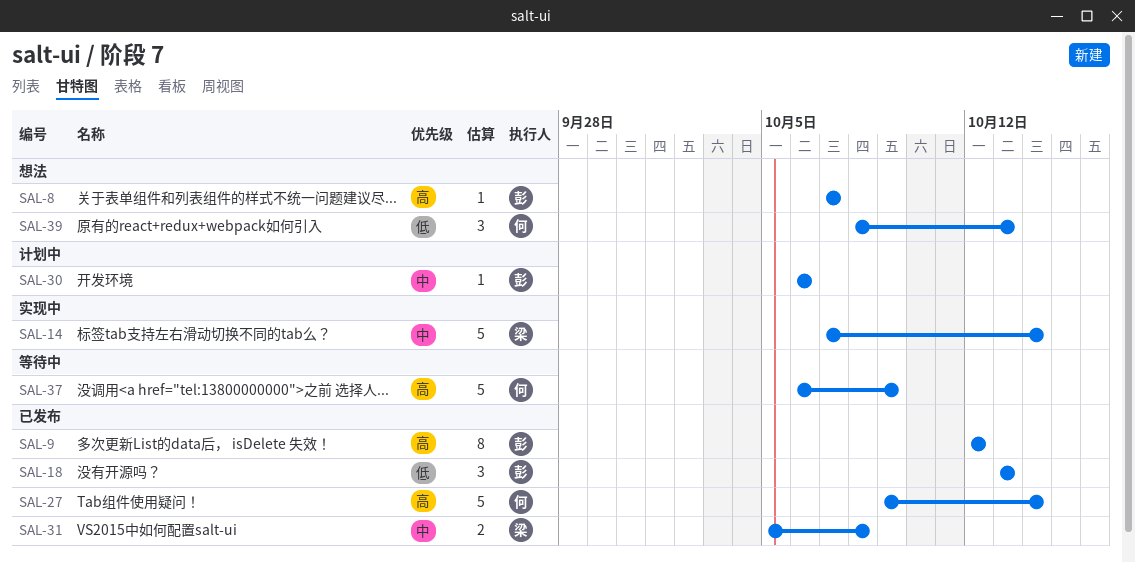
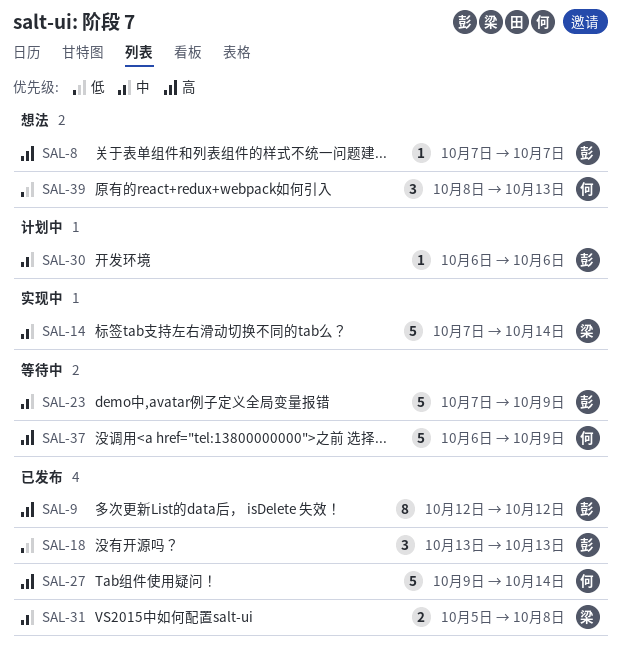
SAL-23: none -> present

